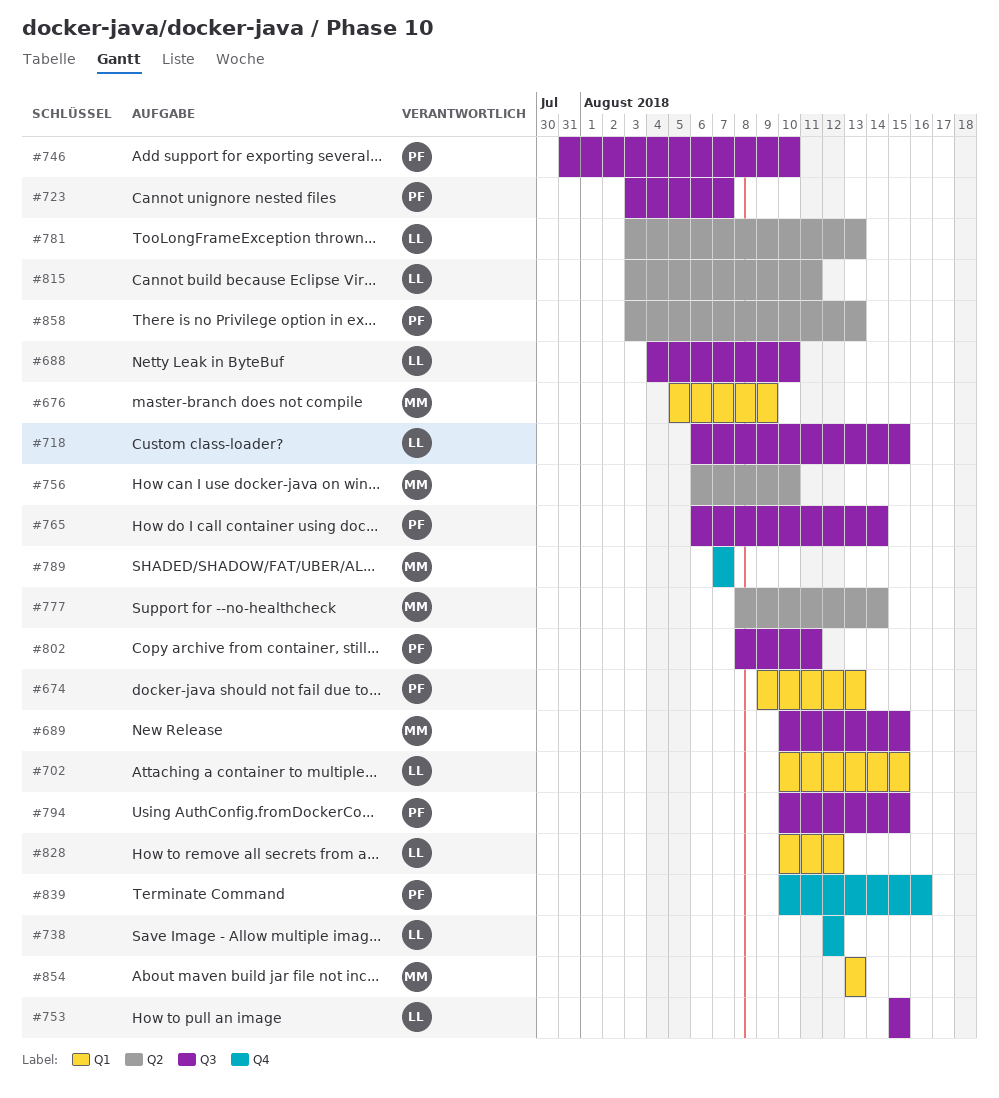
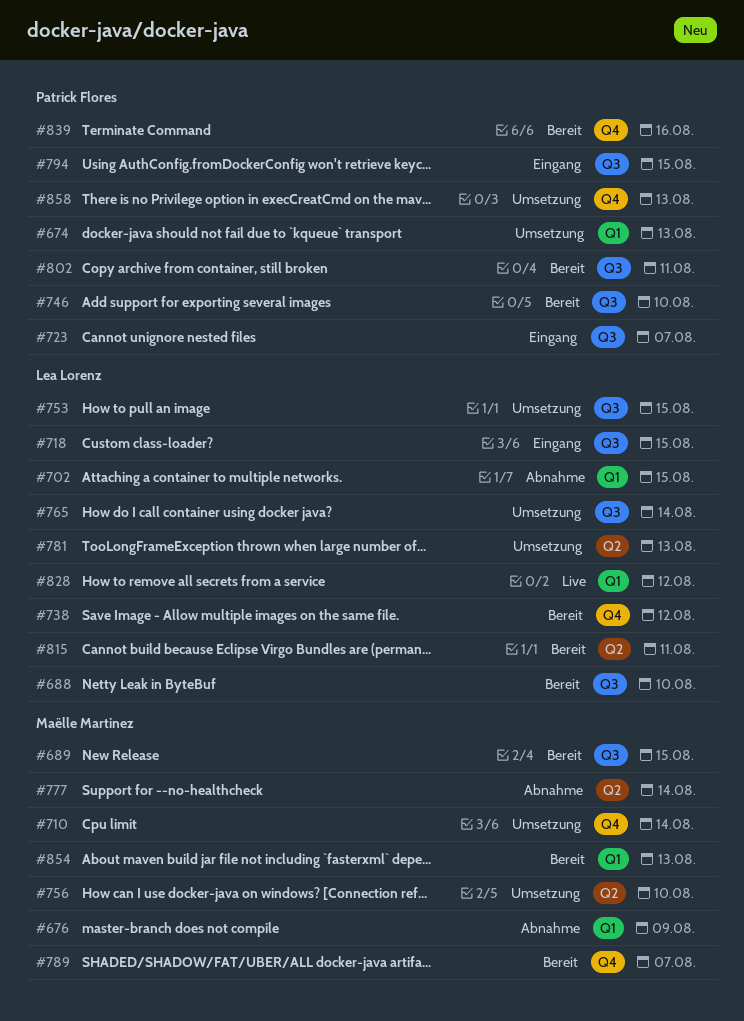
#710: none -> present
#765, owner: Patrick Flores -> Lea Lorenz
#858, label: Q2 -> Q4

